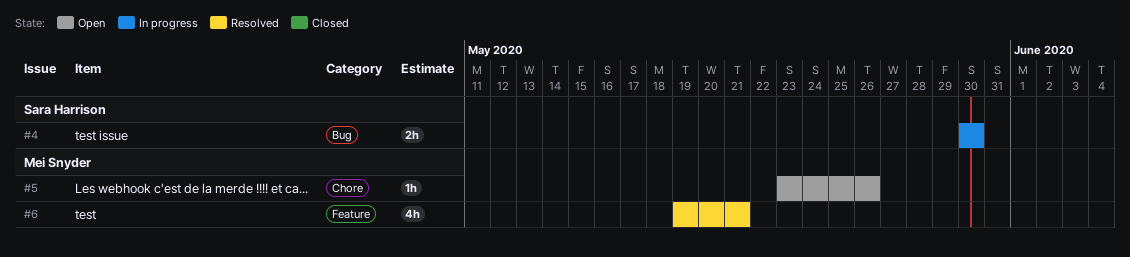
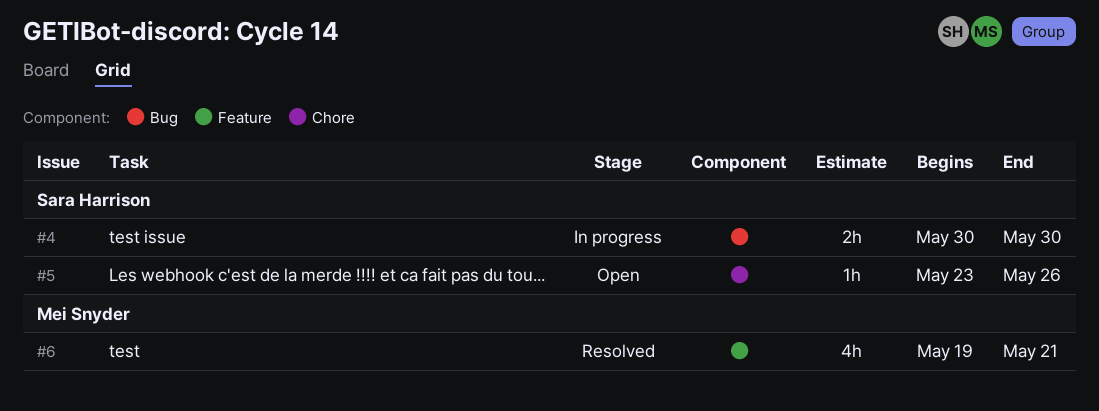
#5, owner: Mei Snyder -> Sara Harrison

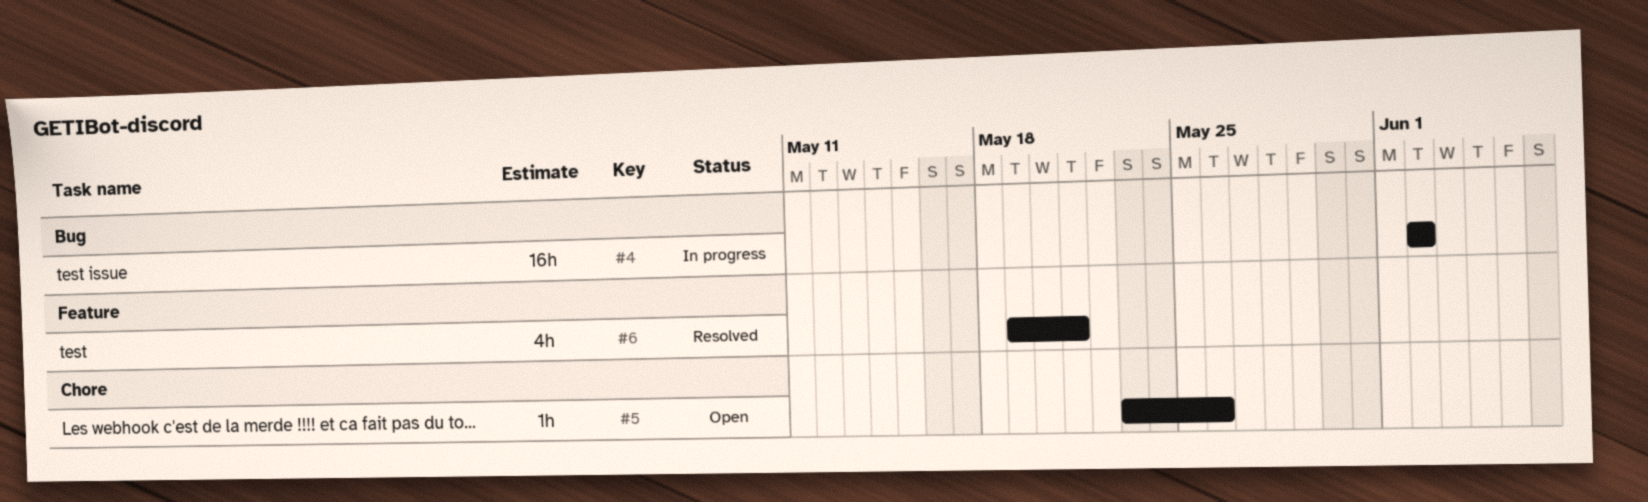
#4, estimate: 2h -> 16h
#4, start: May 30 -> Jun 2
#4, due: May 30 -> Jun 2

